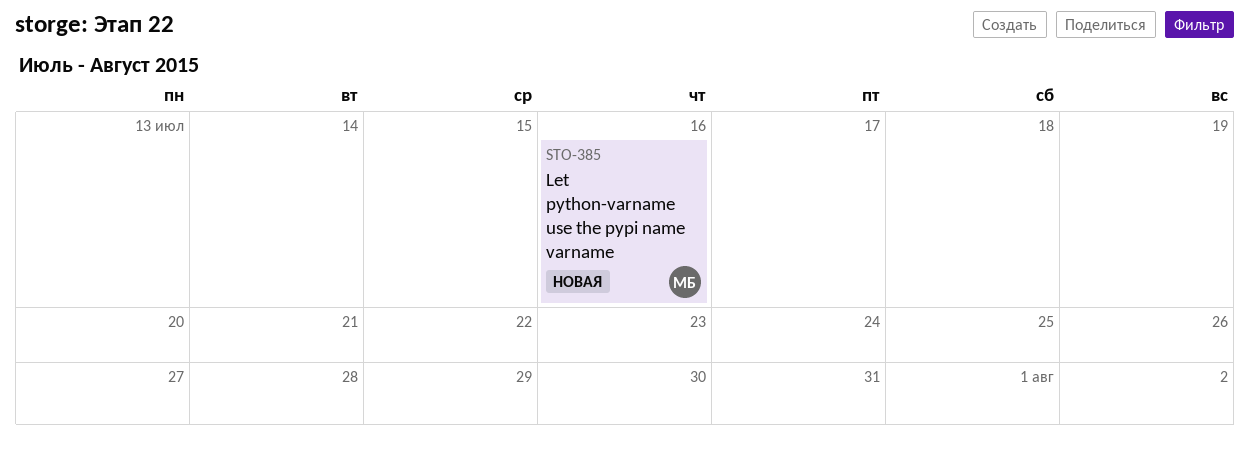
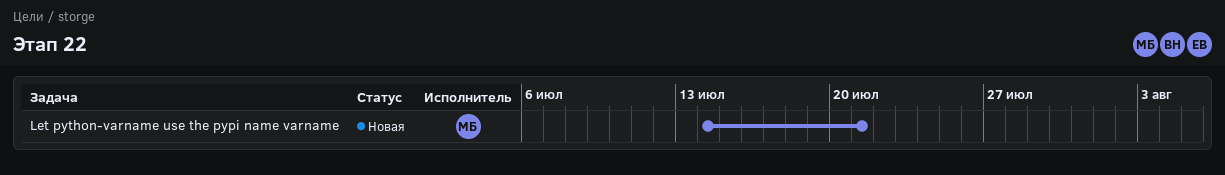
Let python-varname use the pypi name varname, due: Jul 16 -> Jul 21

